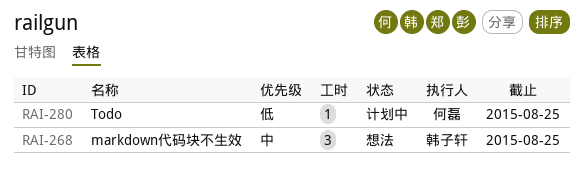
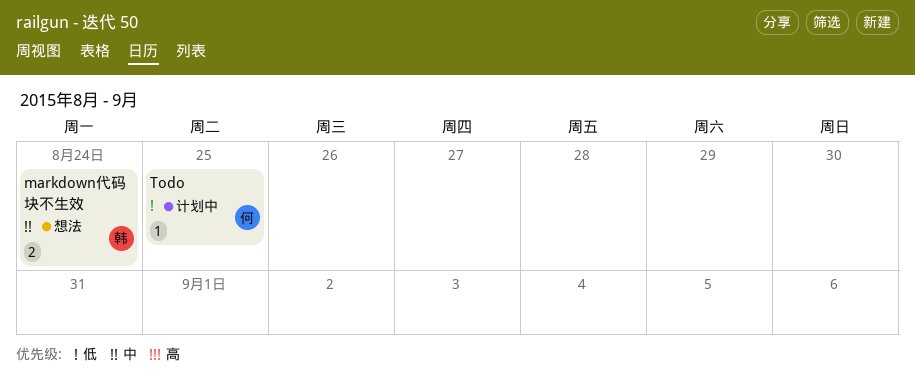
markdown代码块不生效, estimate: 3 -> 2
markdown代码块不生效, due: Aug 25 -> Aug 24

